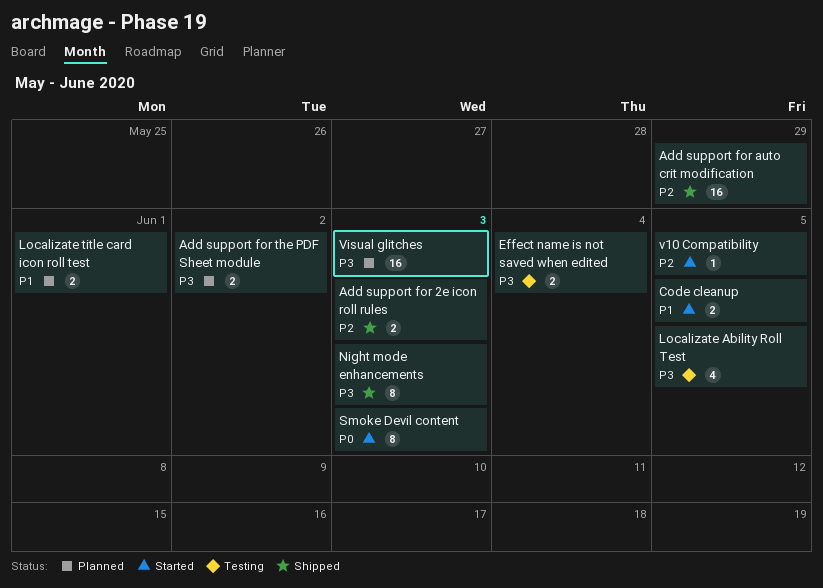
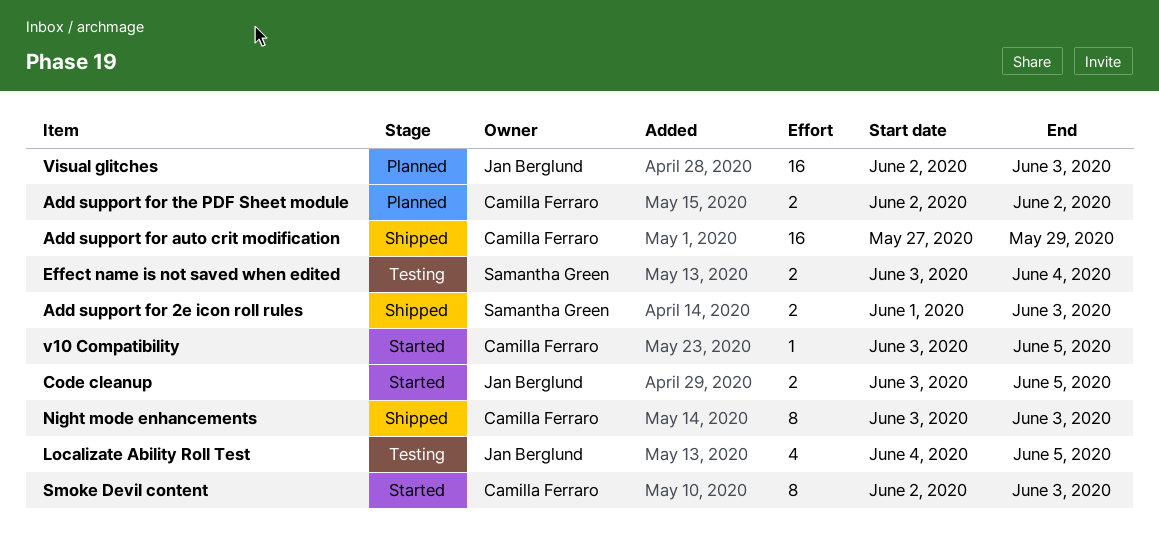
Localizate title card icon roll test: present -> none

